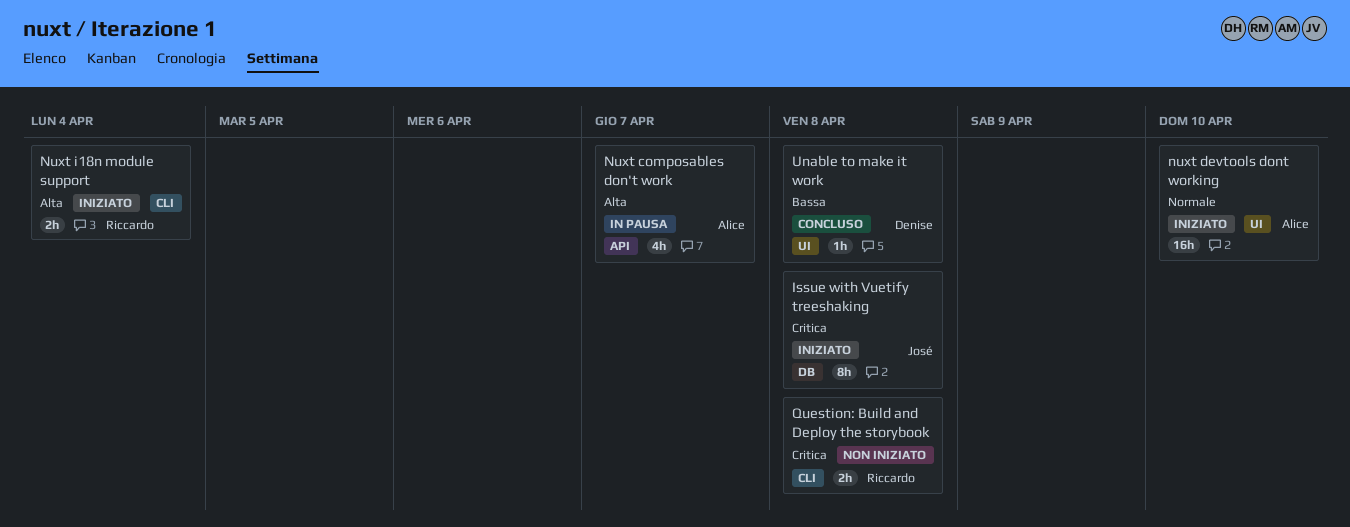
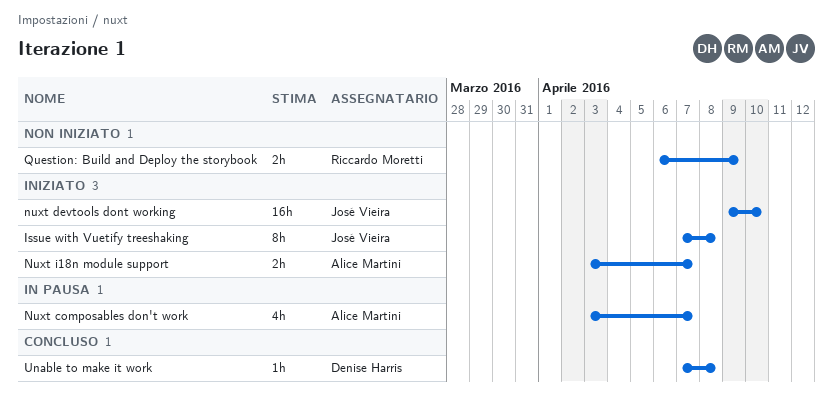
nuxt devtools dont working, owner: Alice Martini -> José Vieira
Nuxt i18n module support, owner: Riccardo Moretti -> Alice Martini
Nuxt i18n module support, due: Apr 4 -> Apr 7
Question: Build and Deploy the storybook, due: Apr 8 -> Apr 9

